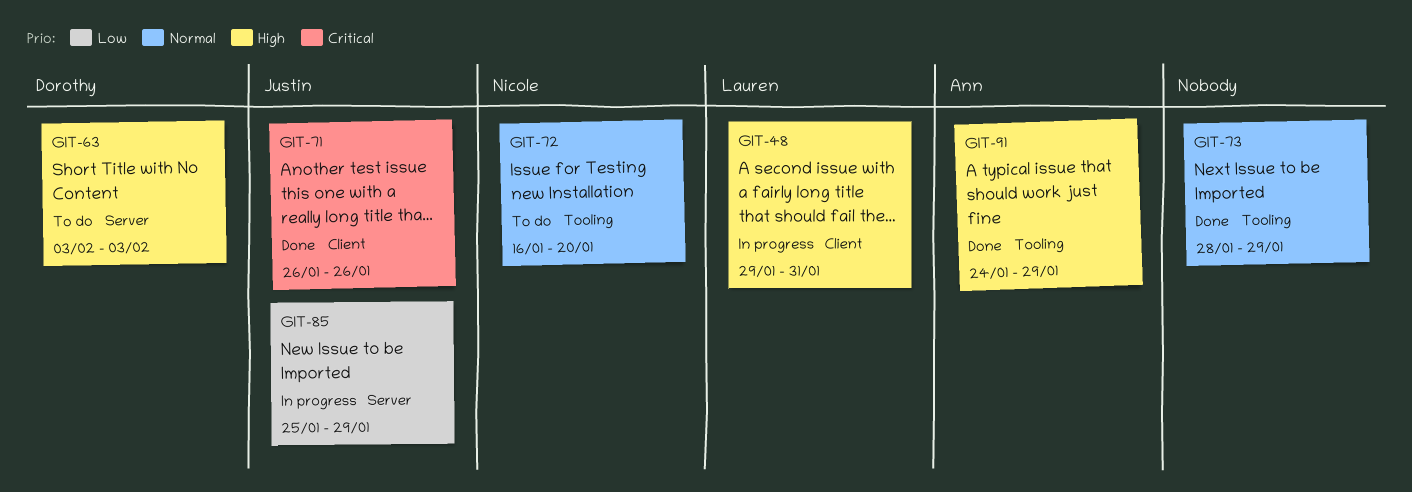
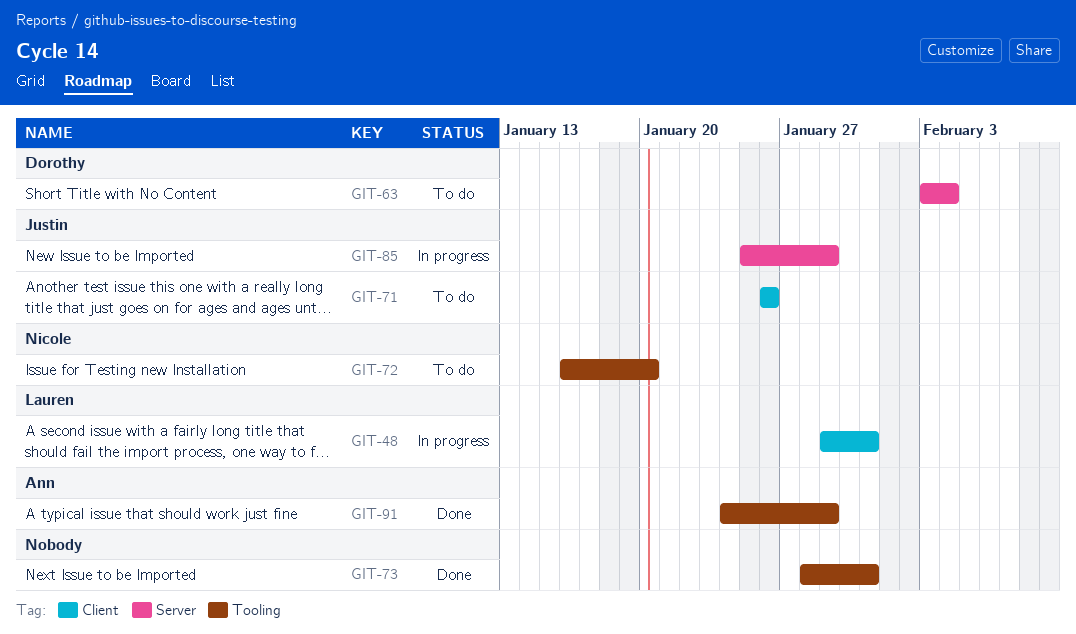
GIT-63, due: Feb 3 -> Feb 4
GIT-71, status: Done -> To do
GIT-73, due: Jan 29 -> Jan 31

